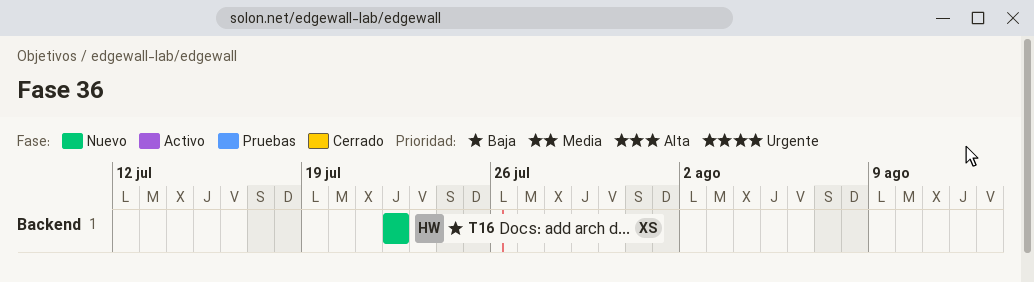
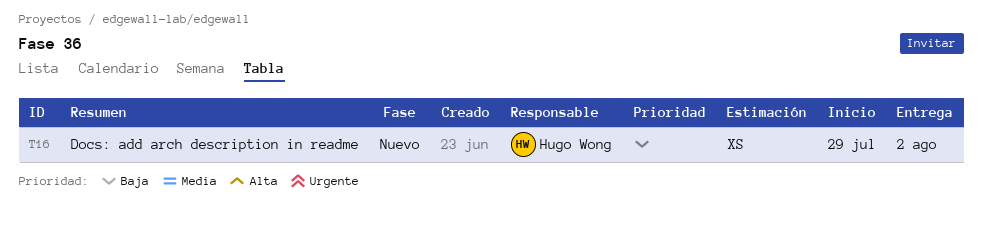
T16, start: Jul 22 -> Jul 29
T16, due: Jul 22 -> Aug 2

